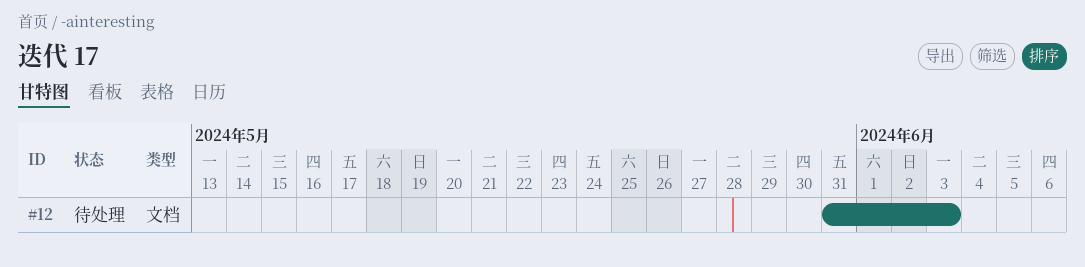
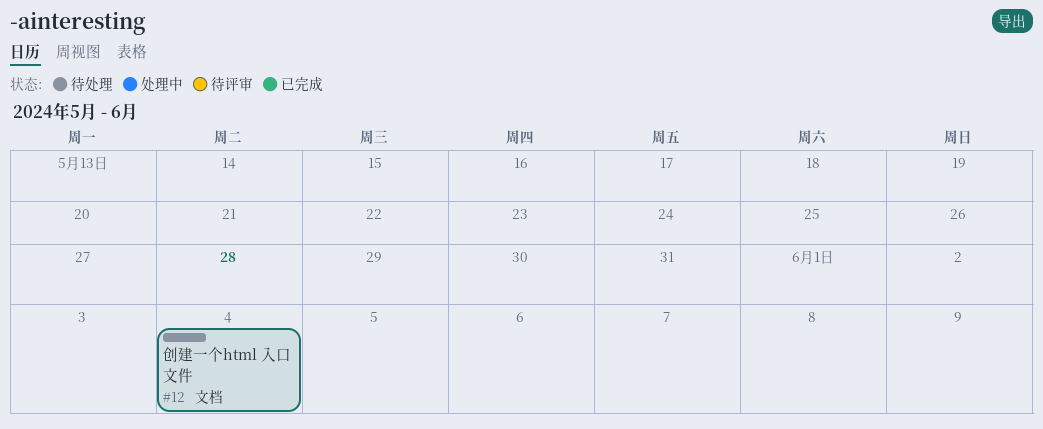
#12, due: Jun 3 -> Jun 4

